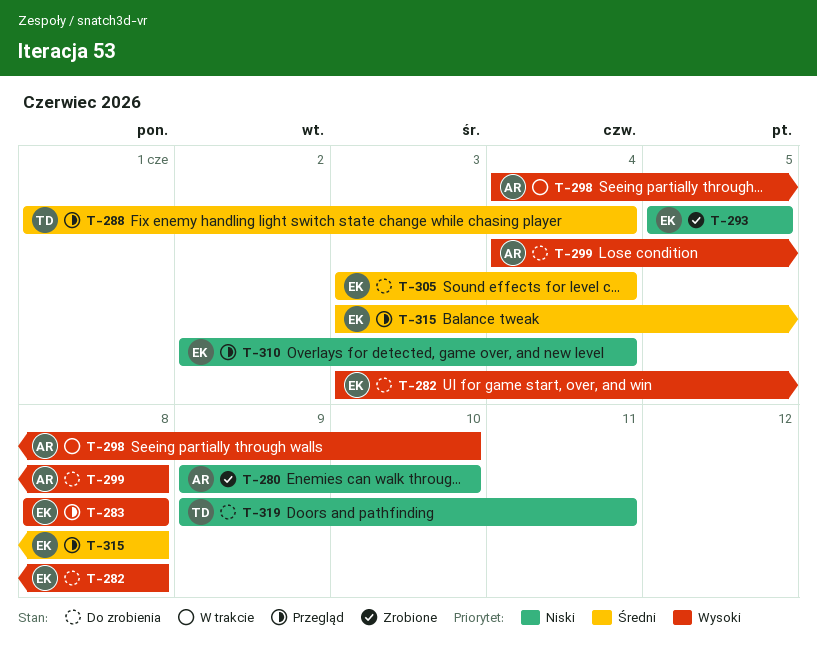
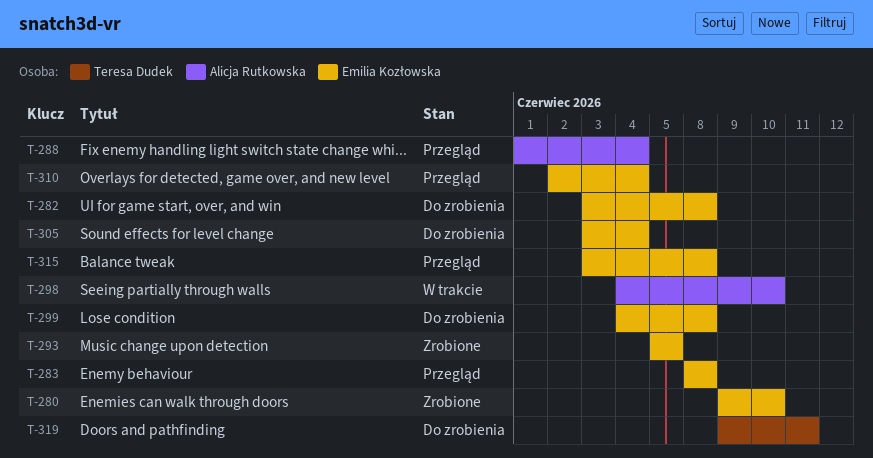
T-280, owner: Alicja Rutkowska -> Emilia Kozłowska
T-288, owner: Teresa Dudek -> Alicja Rutkowska
T-299, owner: Alicja Rutkowska -> Emilia Kozłowska

